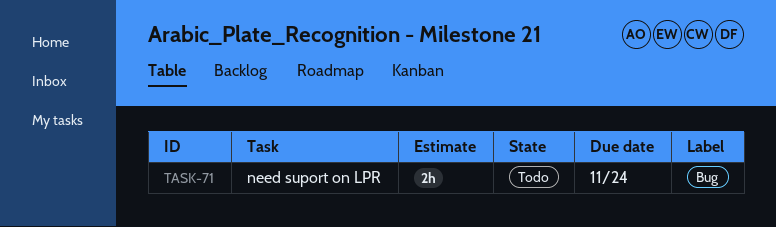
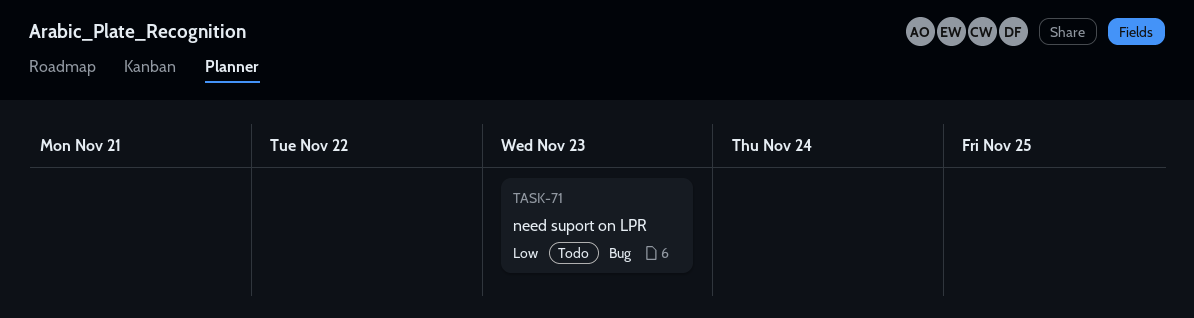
TASK-71, due: Nov 24 -> Nov 23

